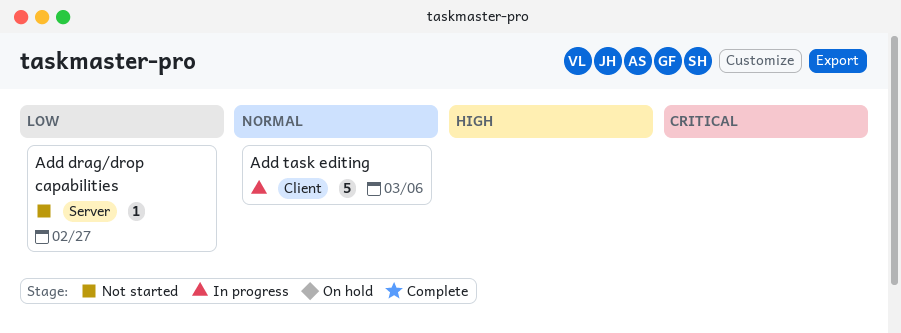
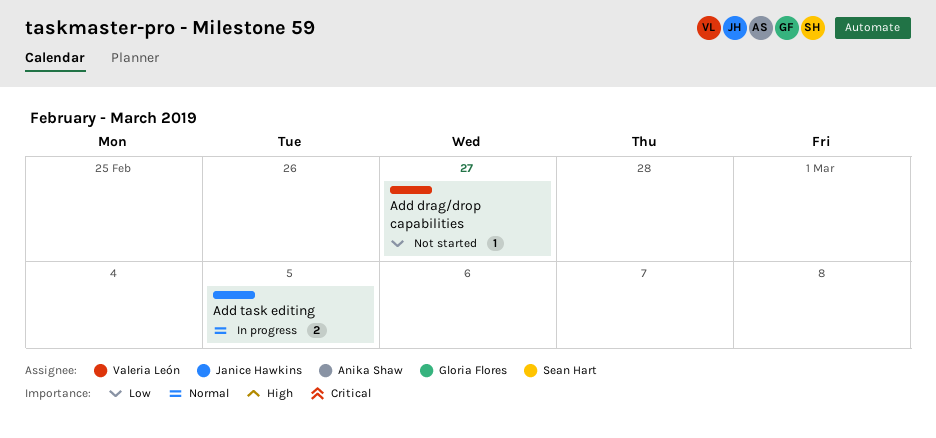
Add task editing, estimate: 5 -> 2
Add task editing, due: Mar 6 -> Mar 5

